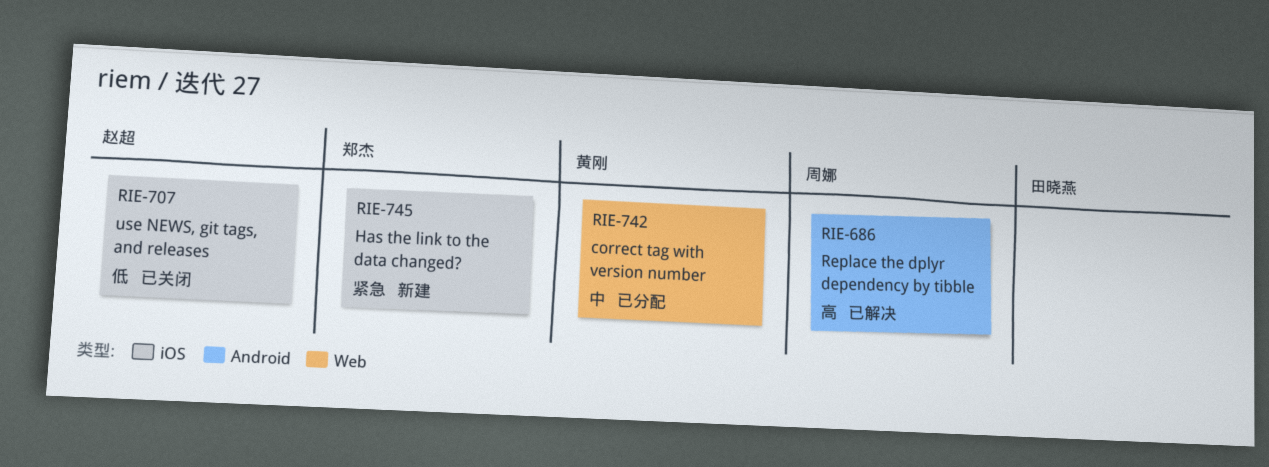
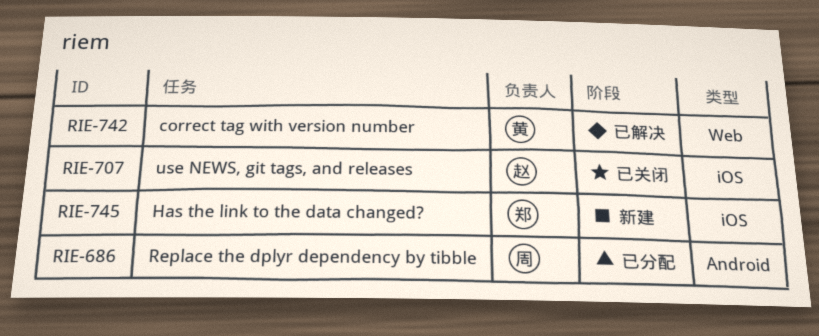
RIE-686, status: 已解决 -> 已分配
RIE-742, status: 已分配 -> 已解决

